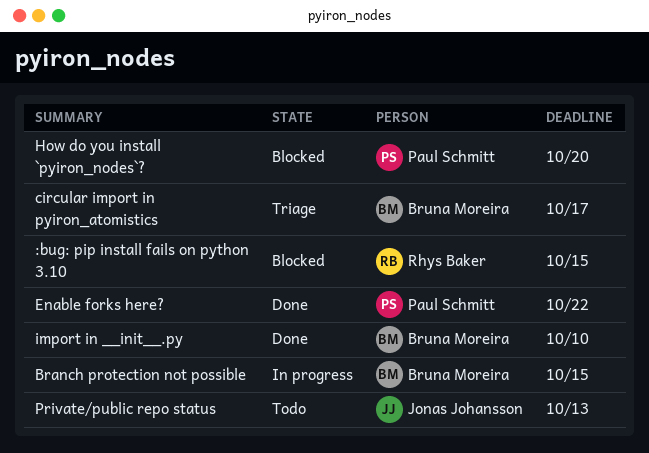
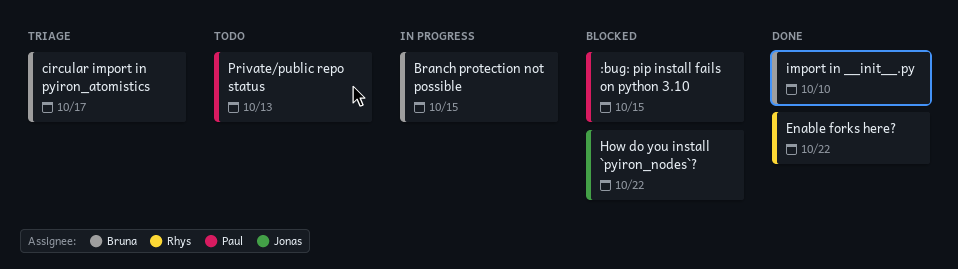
:bug: pip install fails on python 3.10, owner: Rhys Baker -> Paul Schmitt
Enable forks here?, owner: Paul Schmitt -> Rhys Baker
How do you install `pyiron_nodes`?, owner: Paul Schmitt -> Jonas Johansson
How do you install `pyiron_nodes`?, due: Oct 20 -> Oct 22
Private/public repo status, owner: Jonas Johansson -> Paul Schmitt

